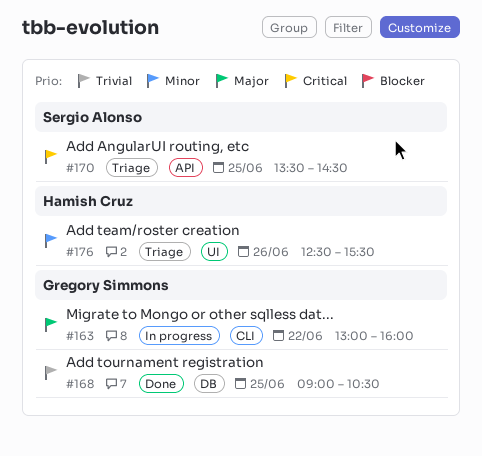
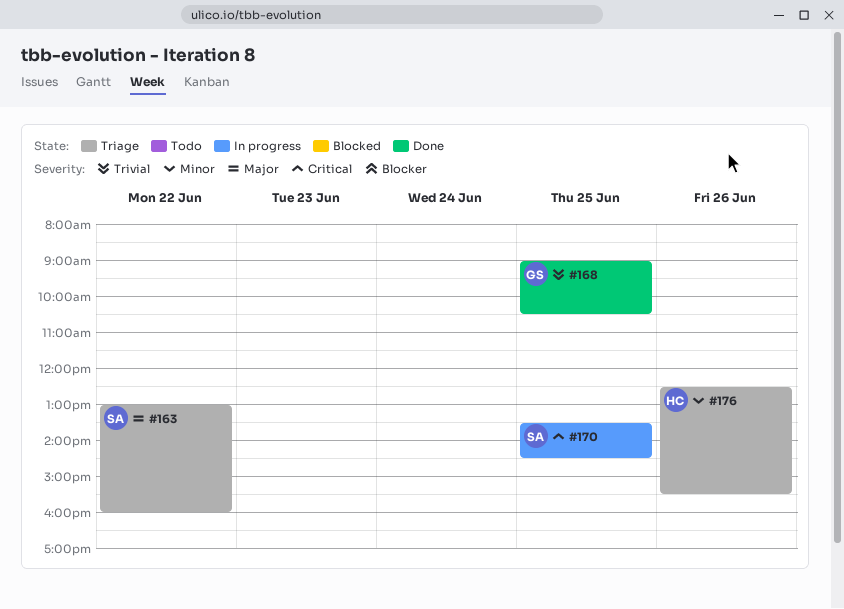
#163, status: In progress -> Triage
#163, owner: Gregory Simmons -> Sergio Alonso
#170, status: Triage -> In progress

